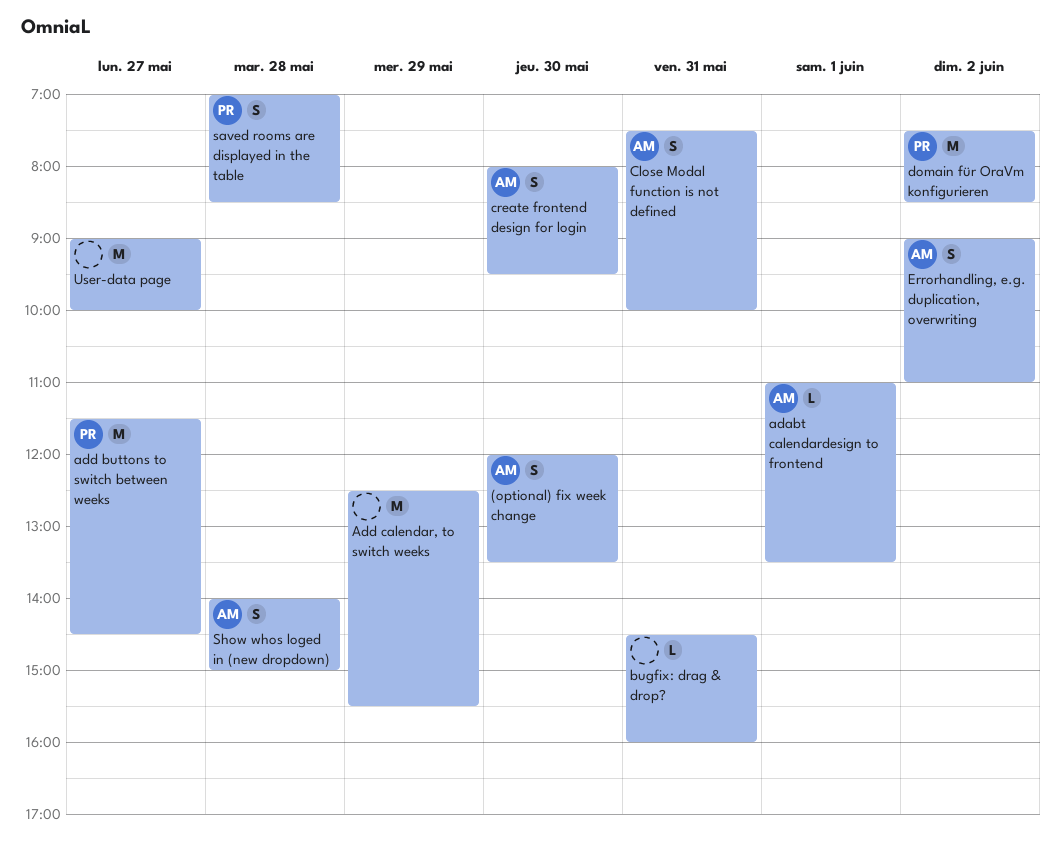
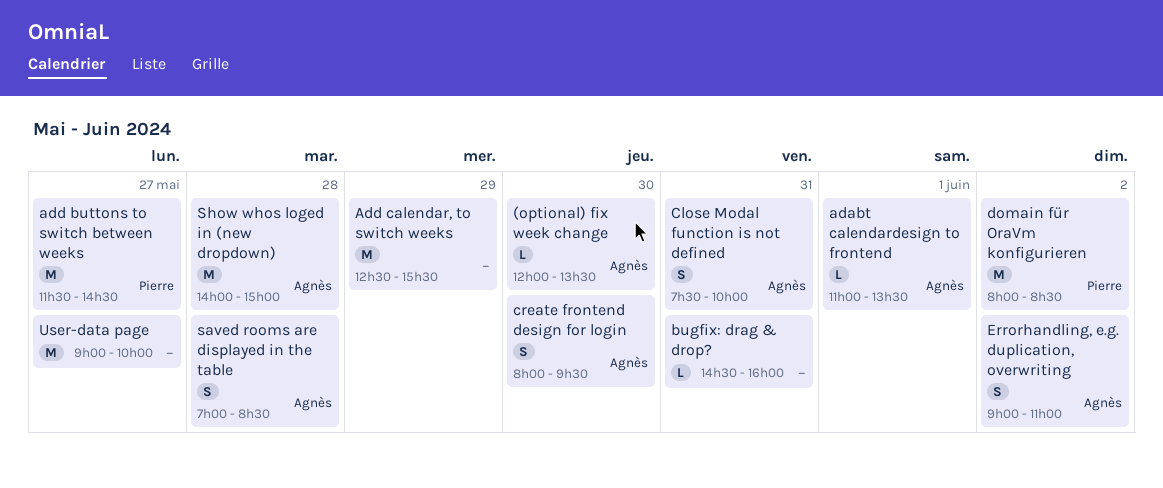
(optional) fix week change, estimate: S -> L
domain für OraVm konfigurieren, begins: 07:30 -> 08:00
saved rooms are displayed in the table, owner: Pierre -> Agnès
Show whos loged in (new dropdown), estimate: S -> M

